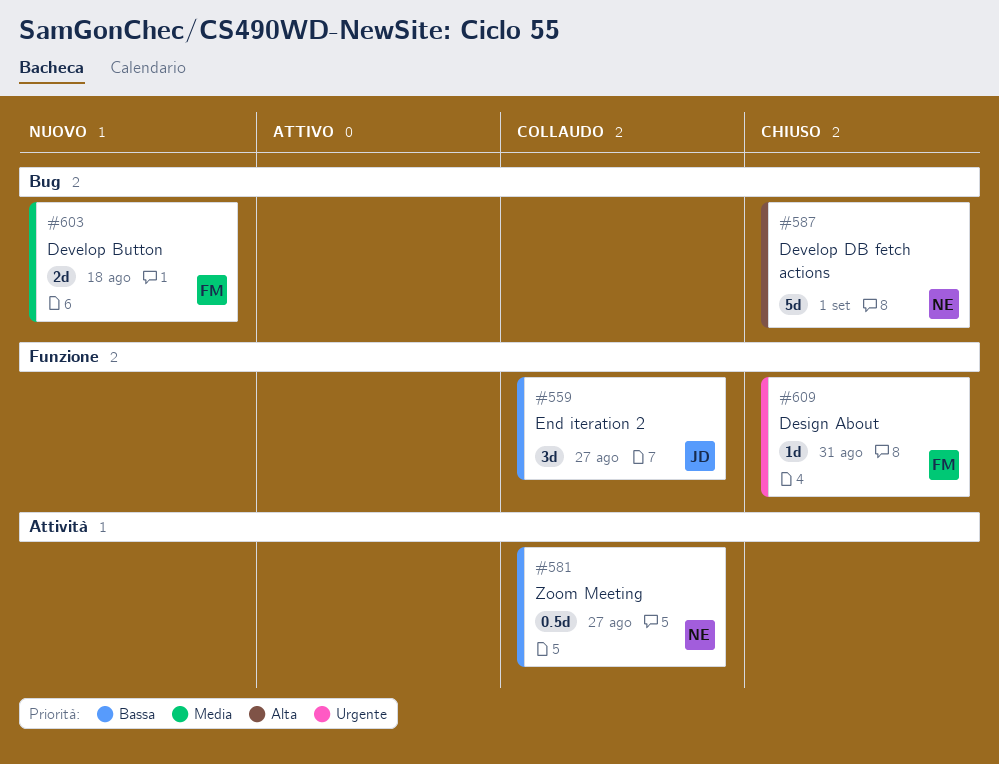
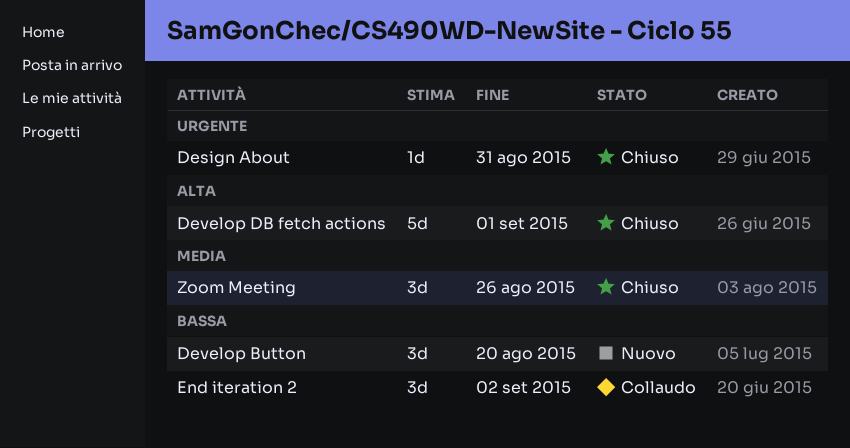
Develop Button, priority: Media -> Bassa
Develop Button, estimate: 2d -> 3d
Develop Button, due: Aug 18 -> Aug 20
End iteration 2, due: Aug 27 -> Sep 2
Zoom Meeting, status: Collaudo -> Chiuso
Zoom Meeting, priority: Bassa -> Media
Zoom Meeting, estimate: 0.5d -> 3d
Zoom Meeting, due: Aug 27 -> Aug 26

